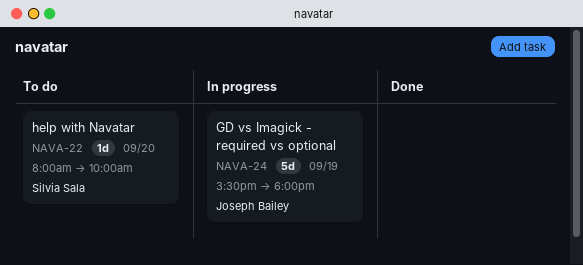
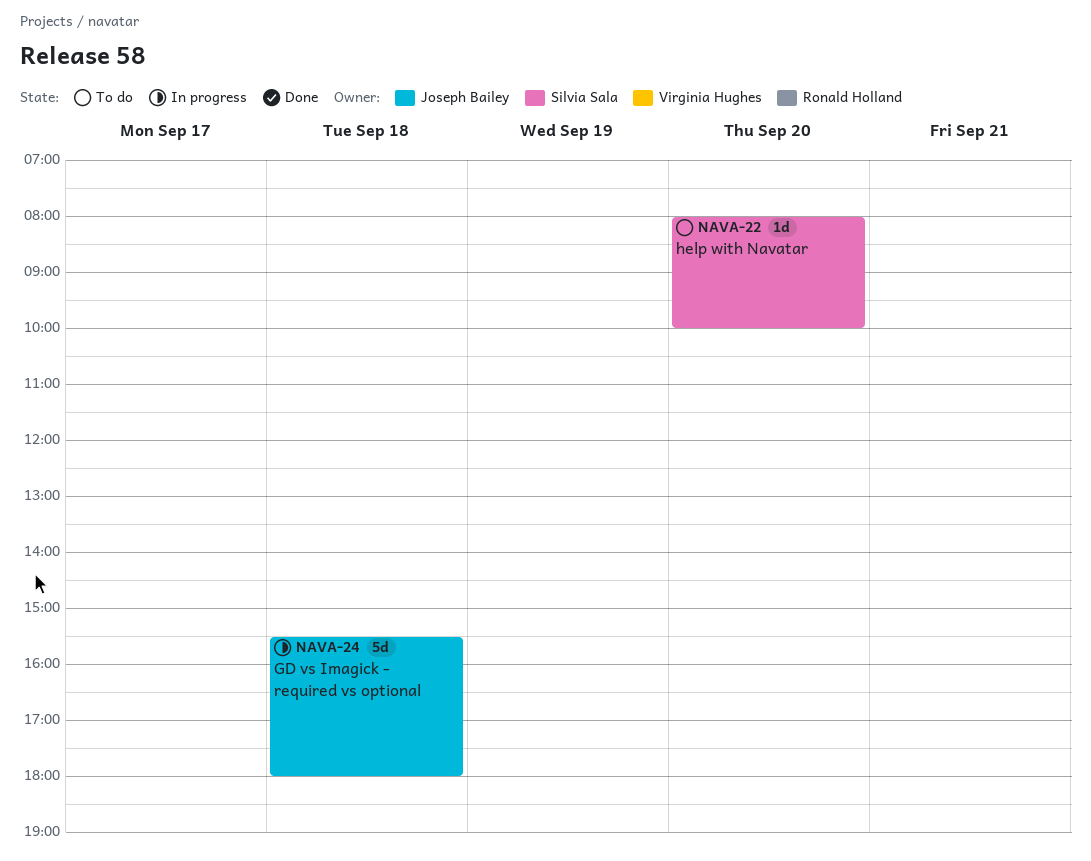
NAVA-24, day: Sep 19 -> Sep 18

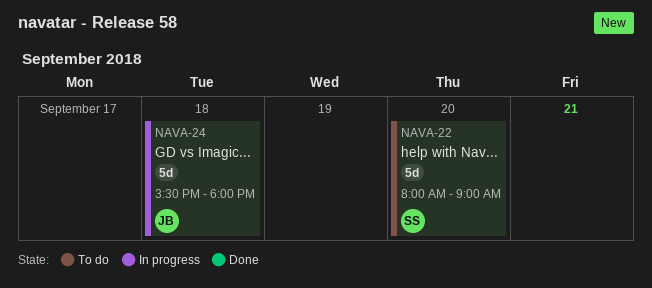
NAVA-22, estimate: 1d -> 5d
NAVA-22, ends: 10:00 -> 09:00

